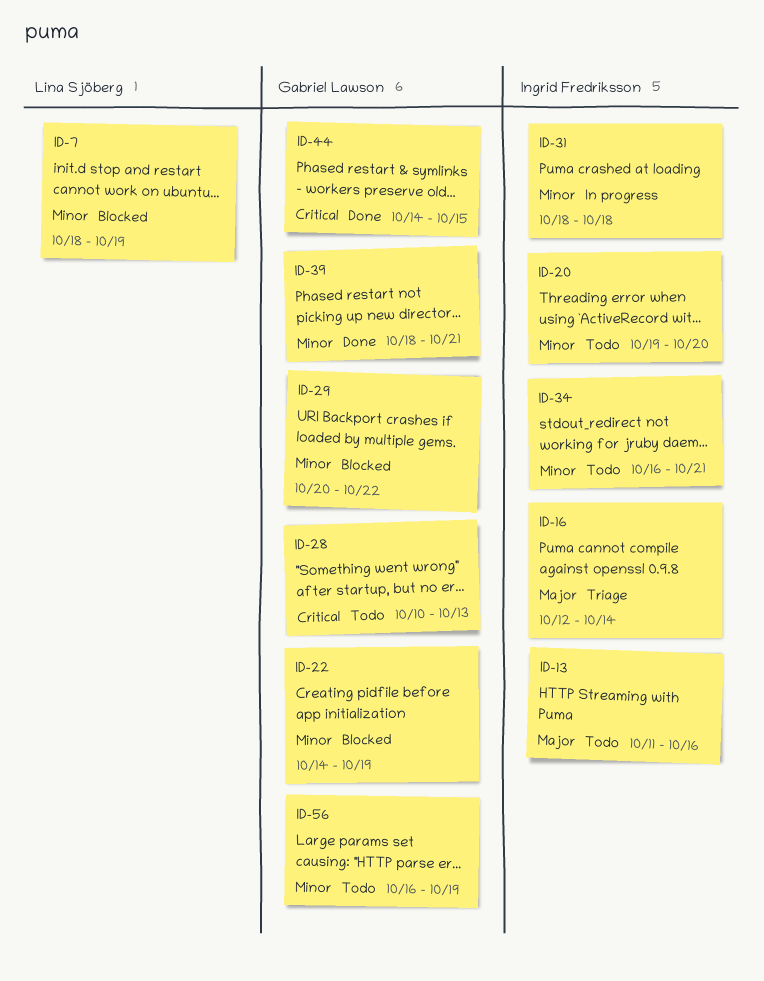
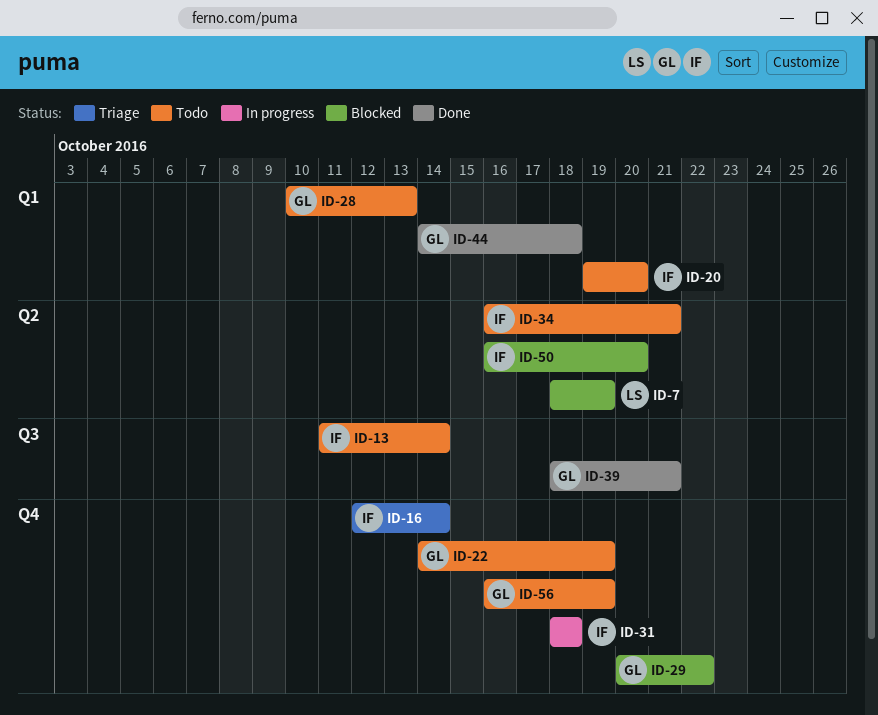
ID-13, due: Oct 16 -> Oct 14
ID-22, status: Blocked -> Todo
ID-44, due: Oct 15 -> Oct 18
ID-50: none -> present

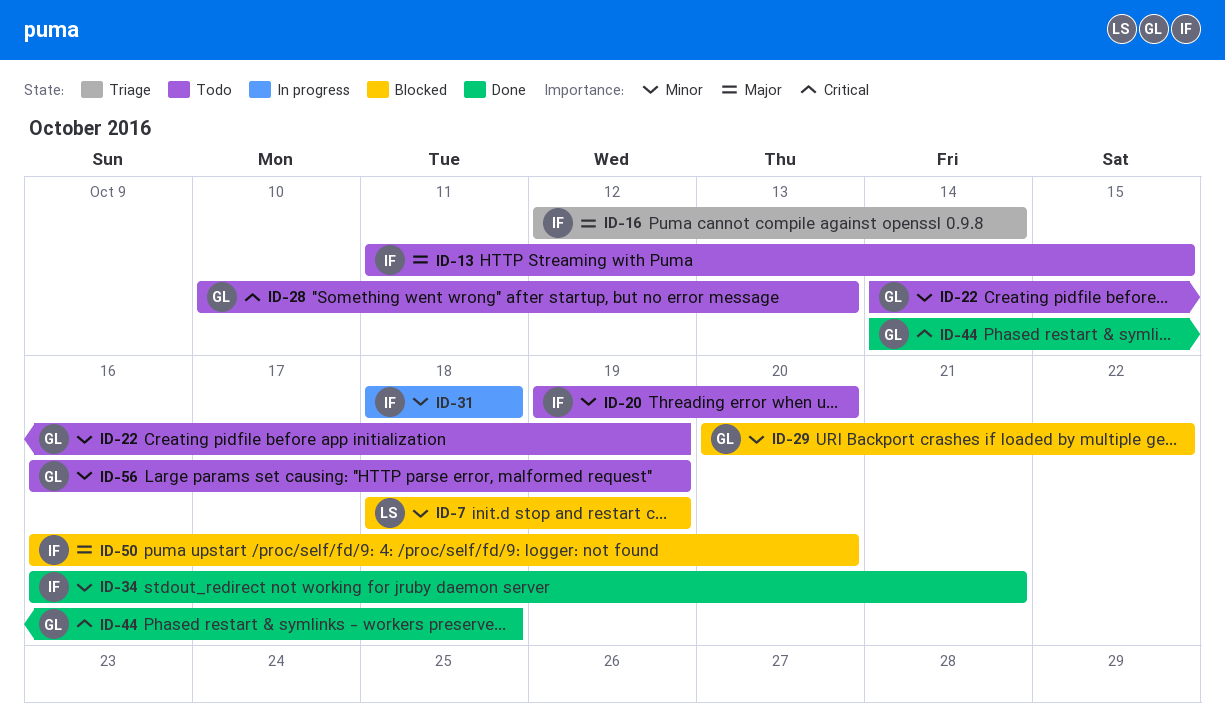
ID-13, due: Oct 14 -> Oct 15
ID-34, status: Todo -> Done
ID-39: present -> none

